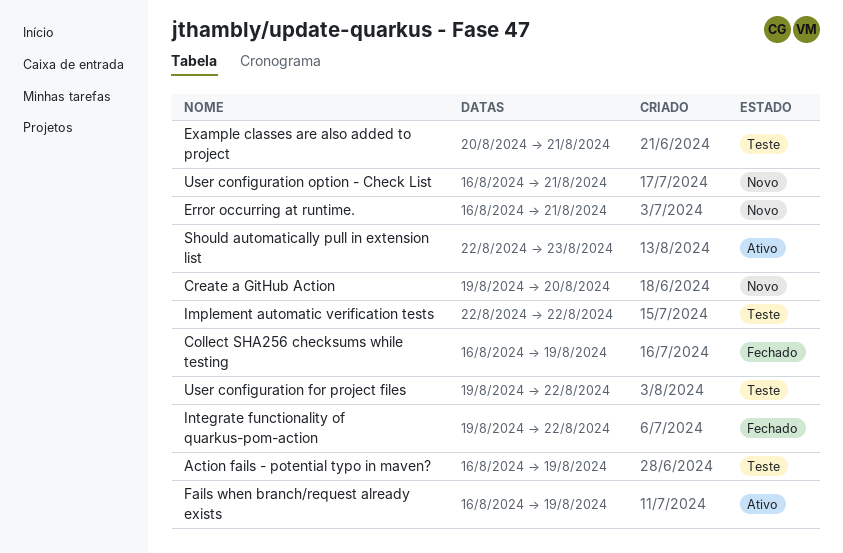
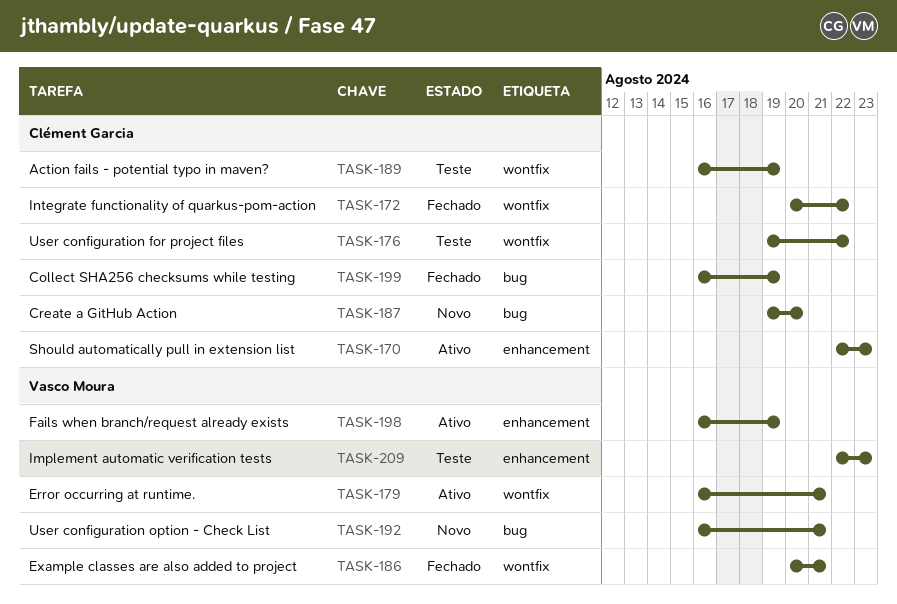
Error occurring at runtime., status: Novo -> Ativo
Example classes are also added to project, status: Teste -> Fechado
Implement automatic verification tests, due: Aug 22 -> Aug 23
Integrate functionality of quarkus-pom-action, start: Aug 19 -> Aug 20

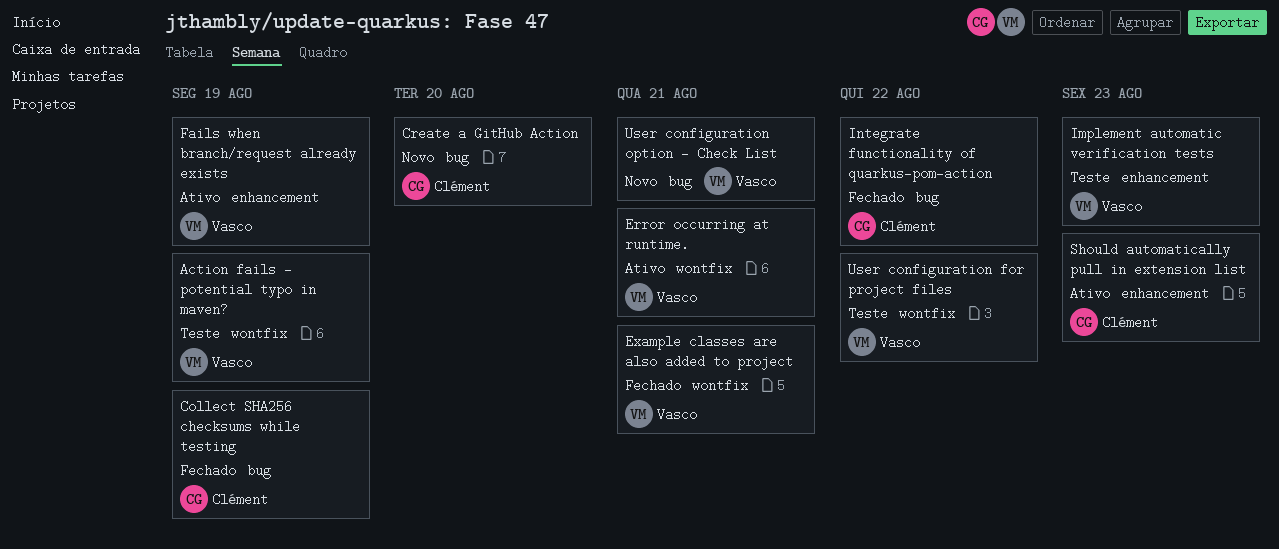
Action fails - potential typo in maven?, owner: Clément Garcia -> Vasco Moura
Integrate functionality of quarkus-pom-action, label: wontfix -> bug
User configuration for project files, owner: Clément Garcia -> Vasco Moura

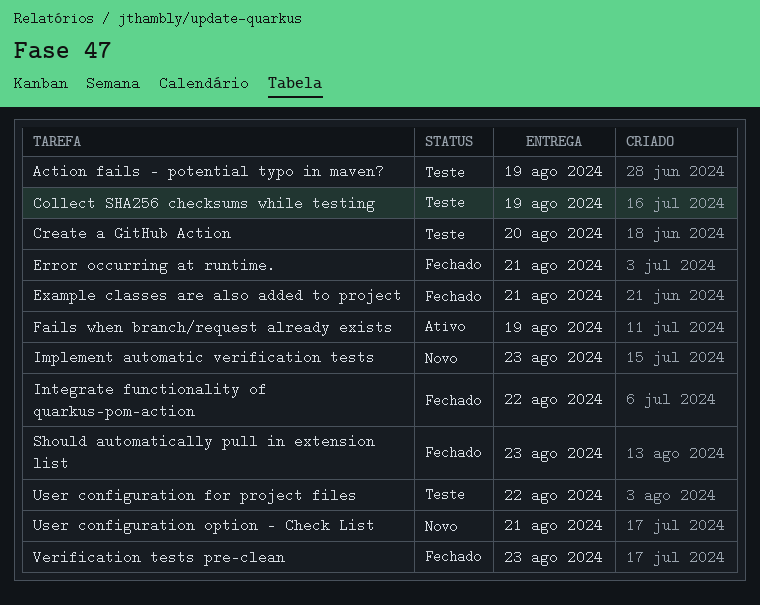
Collect SHA256 checksums while testing, status: Fechado -> Teste
Create a GitHub Action, status: Novo -> Teste
Error occurring at runtime., status: Ativo -> Fechado
Implement automatic verification tests, status: Teste -> Novo
Should automatically pull in extension list, status: Ativo -> Fechado
Verification tests pre-clean: none -> present

